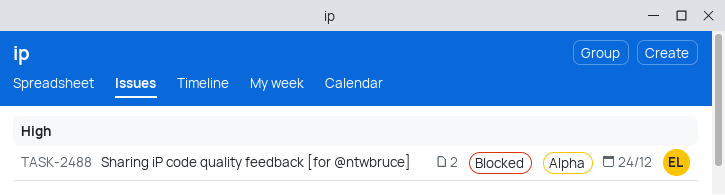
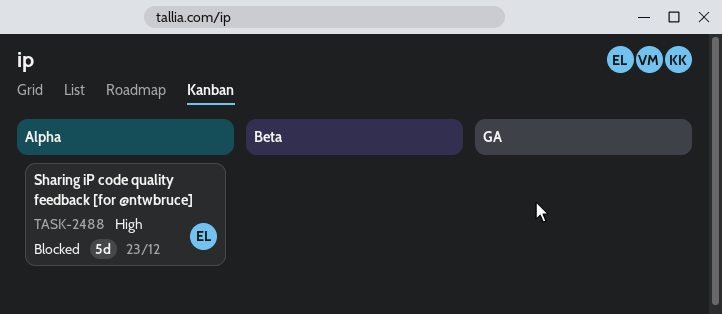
TASK-2488, due: Dec 24 -> Dec 23

